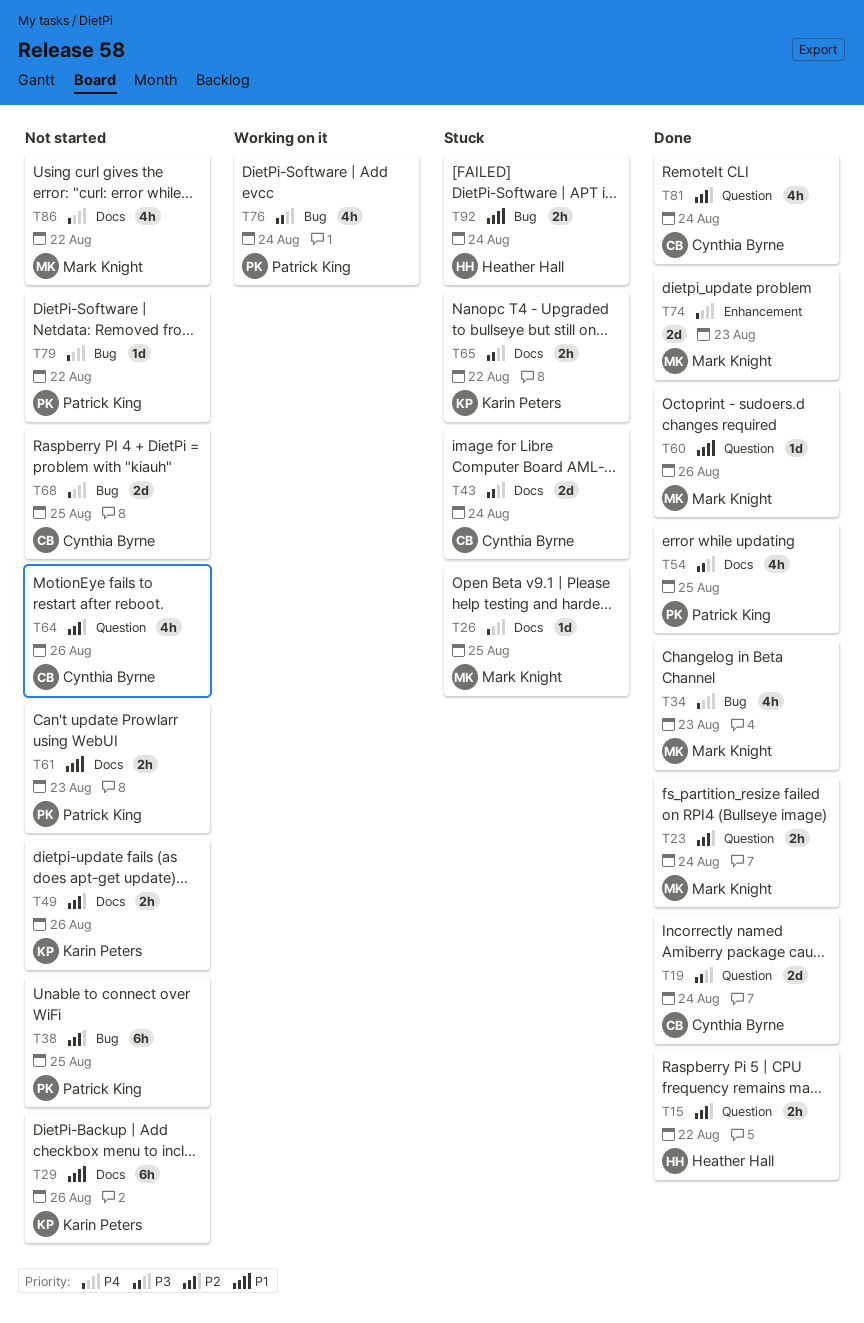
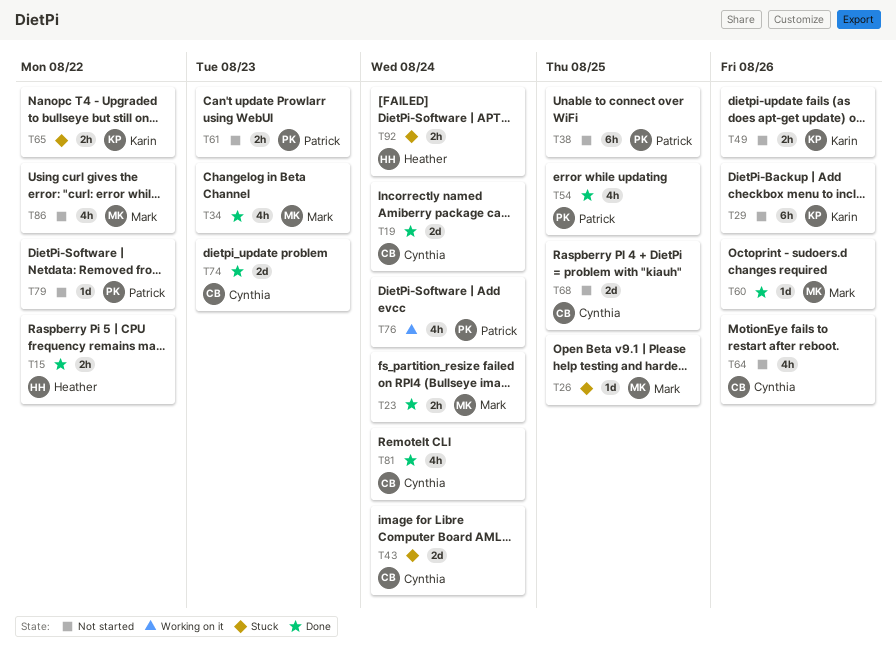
T74, owner: Mark Knight -> Cynthia Byrne

